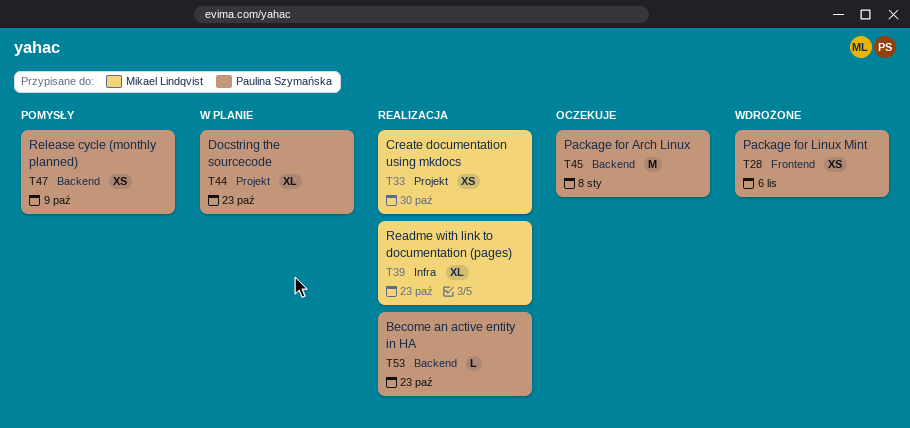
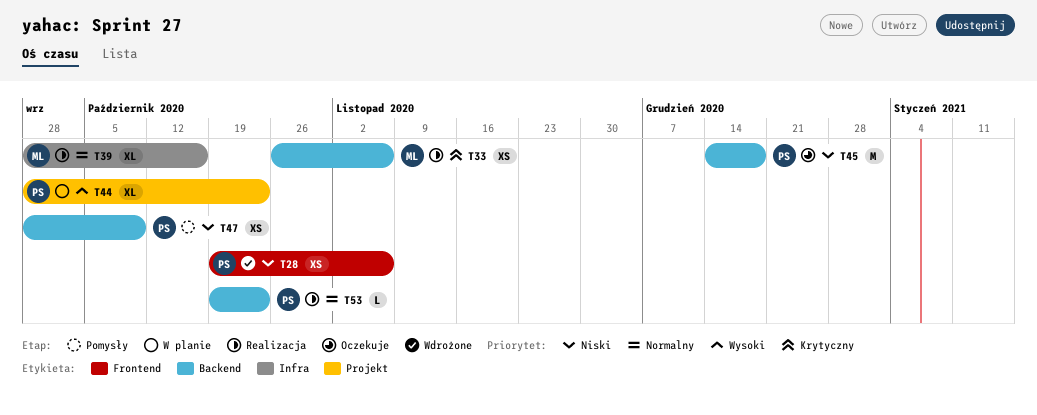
T33, label: Projekt -> Backend
T33, due: Oct 30 -> Nov 6
T39, due: Oct 23 -> Oct 16
T45, due: Jan 8 -> Dec 18

